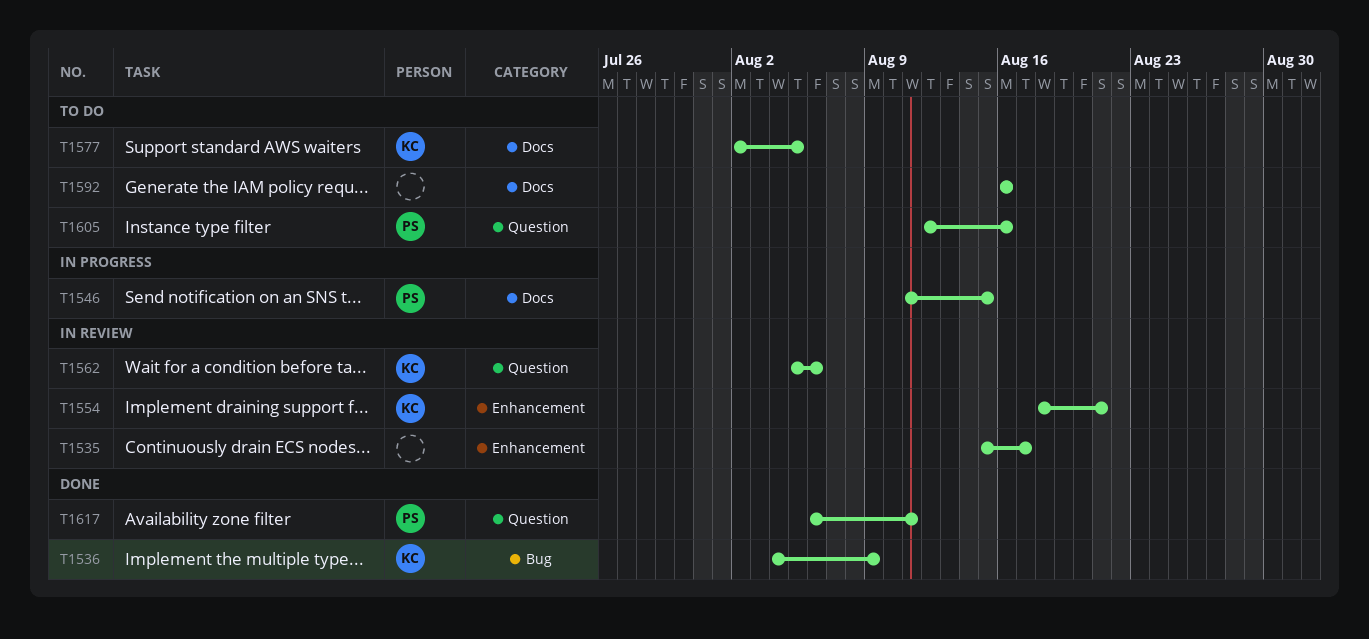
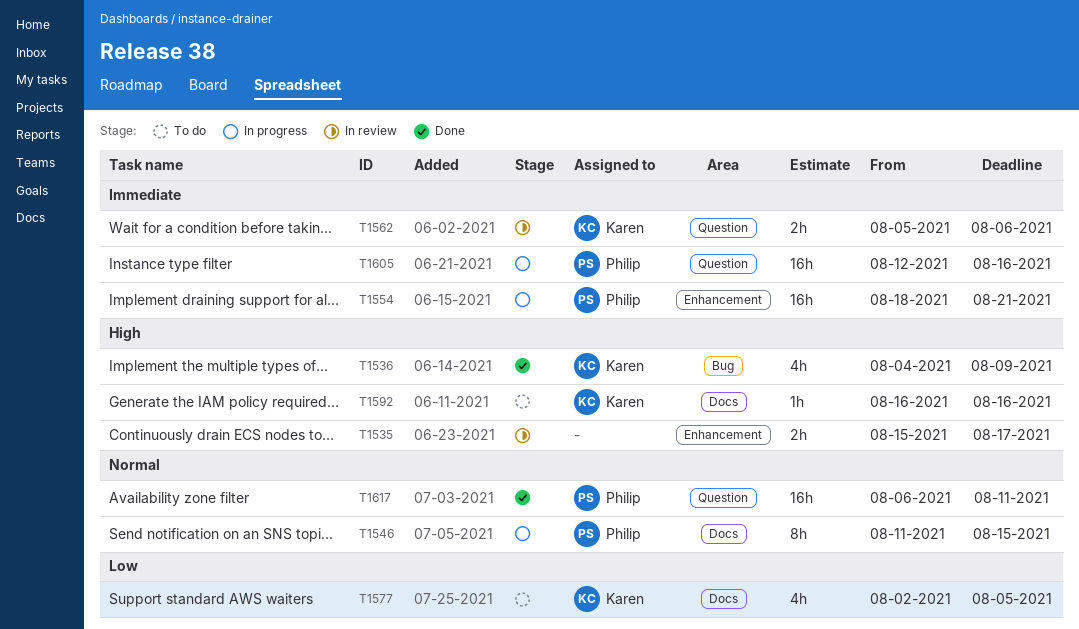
T1554, status: In review -> In progress
T1554, owner: Karen -> Philip
T1592, owner: none -> Karen
T1605, status: To do -> In progress

